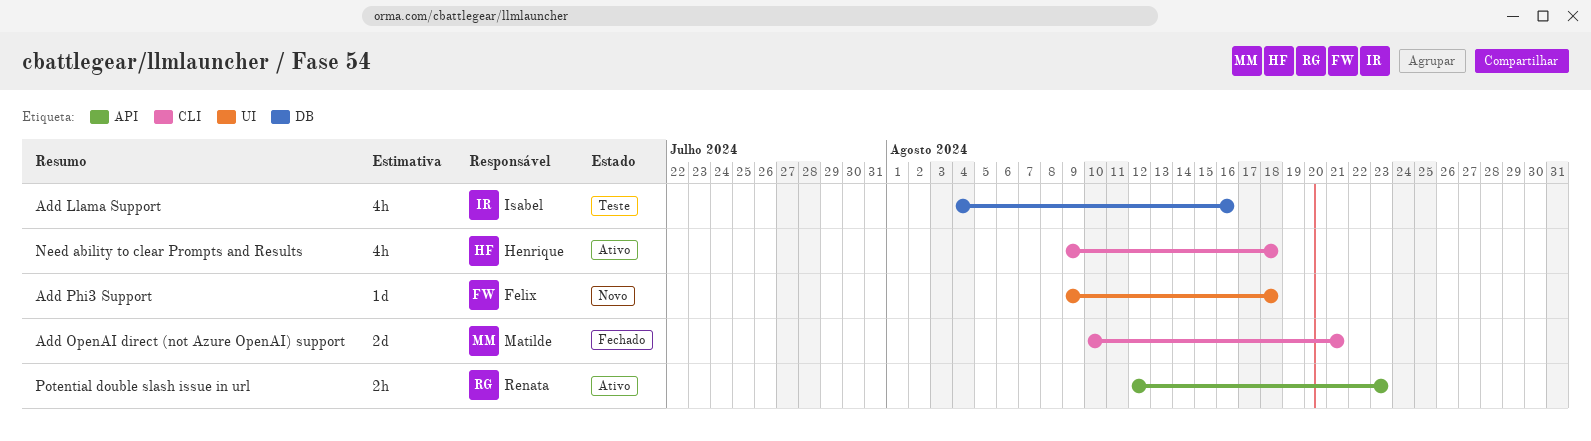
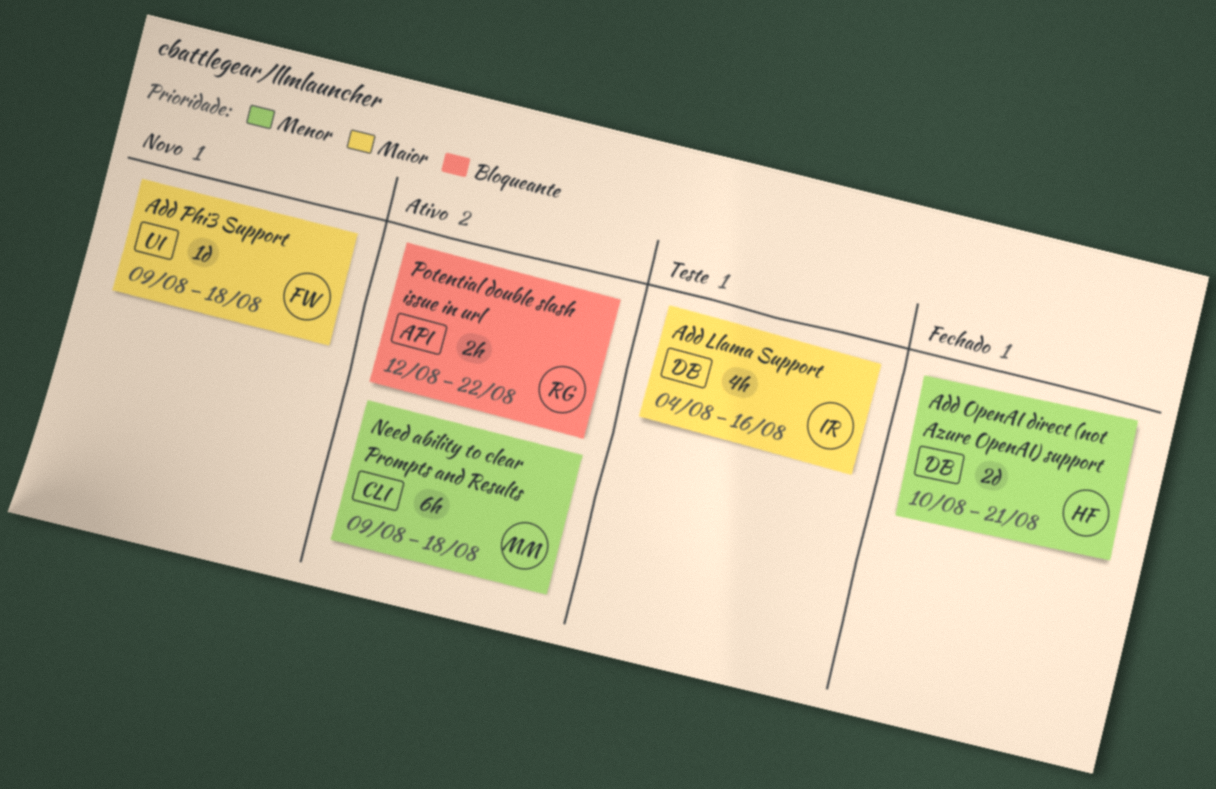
Add OpenAI direct (not Azure OpenAI) support, owner: Matilde -> Henrique
Add OpenAI direct (not Azure OpenAI) support, label: CLI -> DB
Need ability to clear Prompts and Results, owner: Henrique -> Matilde
Need ability to clear Prompts and Results, estimate: 4h -> 6h
Potential double slash issue in url, due: Aug 23 -> Aug 22

